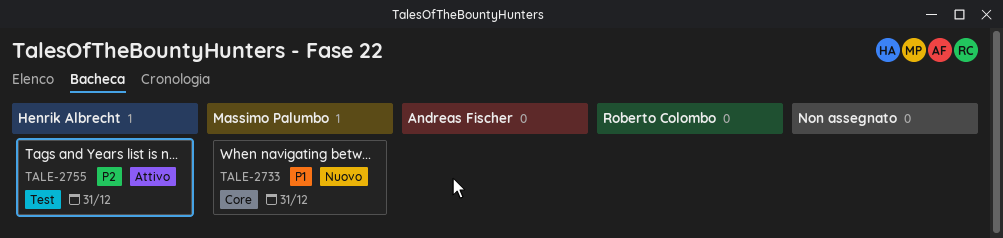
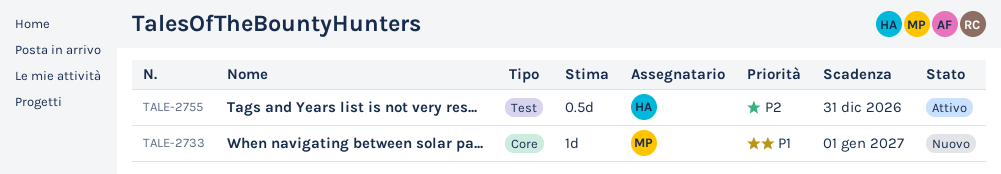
TALE-2733, due: Dec 31 -> Jan 1

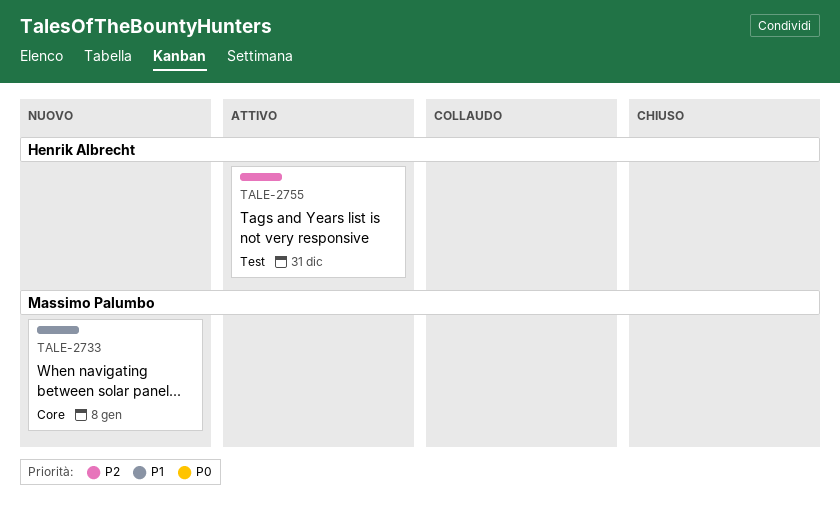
TALE-2733, due: Jan 1 -> Jan 8

